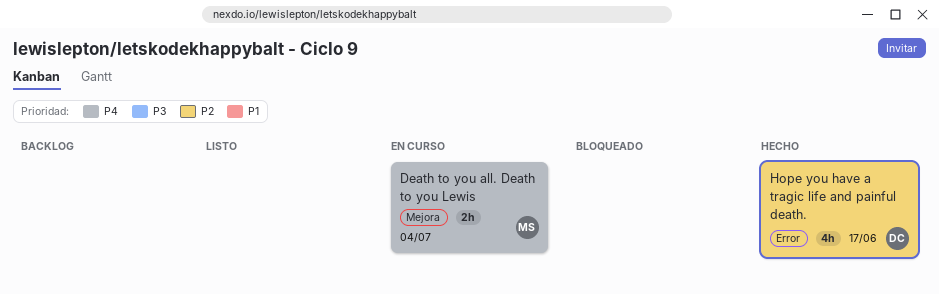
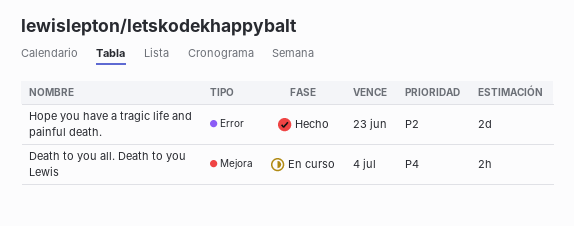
Hope you have a tragic life and painful death., estimate: 4h -> 2d
Hope you have a tragic life and painful death., due: Jun 17 -> Jun 23

